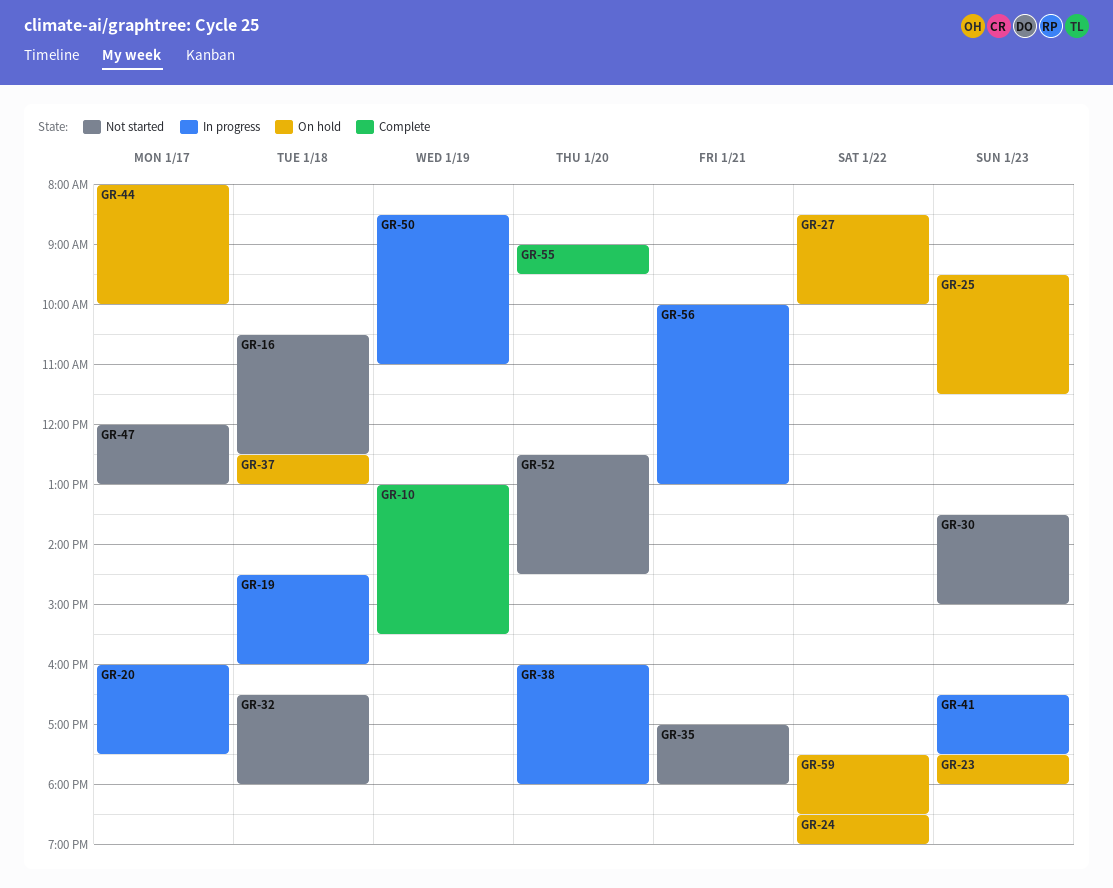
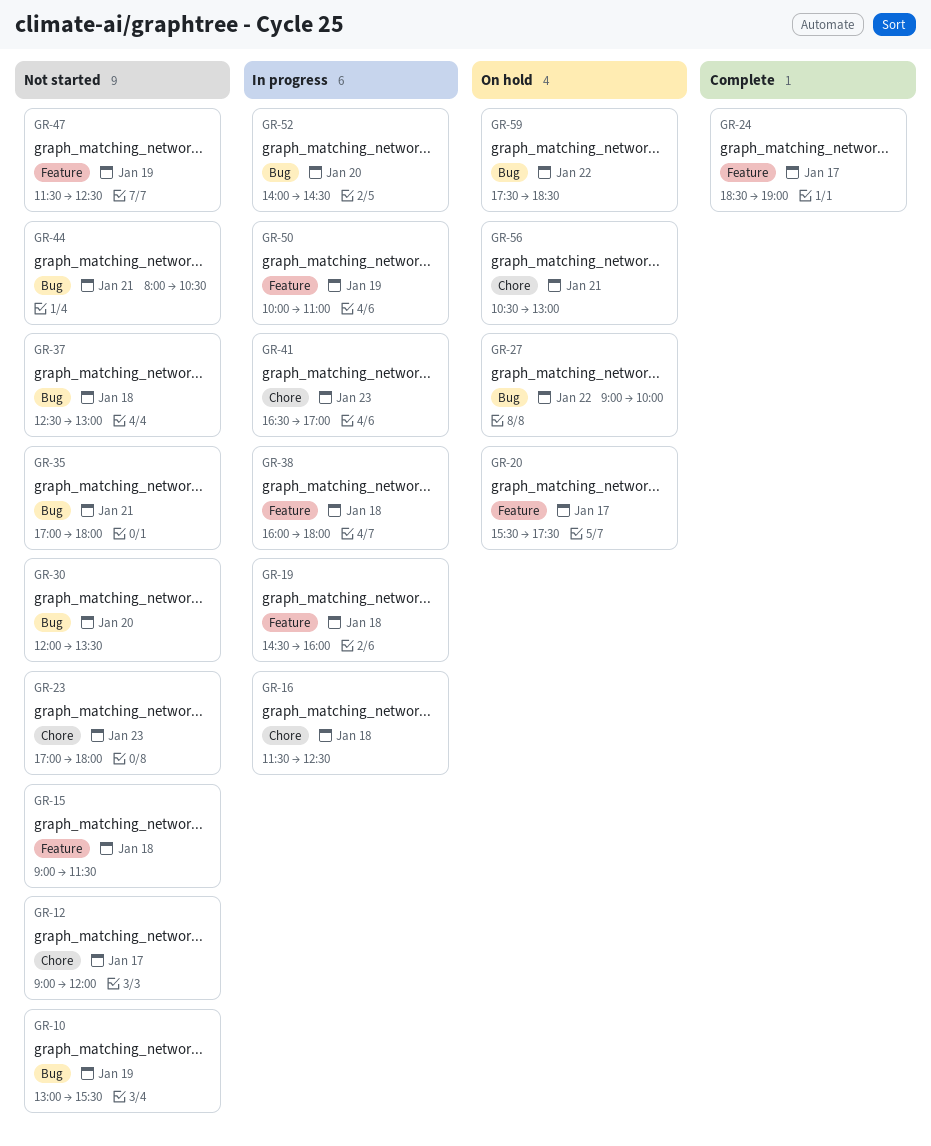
GR-10, status: Complete -> Not started
GR-12: none -> present
GR-15: none -> present
GR-16, status: Not started -> In progress
GR-16, begins: 10:30 -> 11:30
GR-20, status: In progress -> On hold
GR-20, begins: 16:00 -> 15:30
GR-23, status: On hold -> Not started
GR-23, begins: 17:30 -> 17:00
GR-24, status: On hold -> Complete
GR-24, day: Jan 22 -> Jan 17
GR-25: present -> none
GR-27, begins: 08:30 -> 09:00
GR-30, day: Jan 23 -> Jan 20
GR-30, begins: 13:30 -> 12:00
GR-30, ends: 15:00 -> 13:30
GR-32: present -> none
GR-37, status: On hold -> Not started
GR-38, day: Jan 20 -> Jan 18
GR-41, ends: 17:30 -> 17:00
GR-44, status: On hold -> Not started
GR-44, day: Jan 17 -> Jan 21
GR-44, ends: 10:00 -> 10:30
GR-47, day: Jan 17 -> Jan 19
GR-47, begins: 12:00 -> 11:30
GR-47, ends: 13:00 -> 12:30
GR-50, begins: 08:30 -> 10:00
GR-52, status: Not started -> In progress
GR-52, begins: 12:30 -> 14:00
GR-55: present -> none
GR-56, status: In progress -> On hold
GR-56, begins: 10:00 -> 10:30

